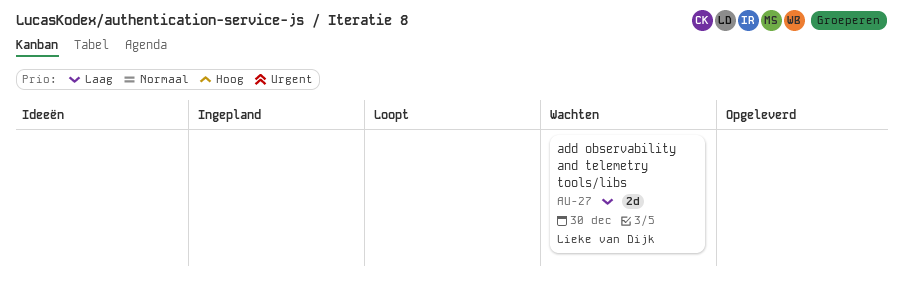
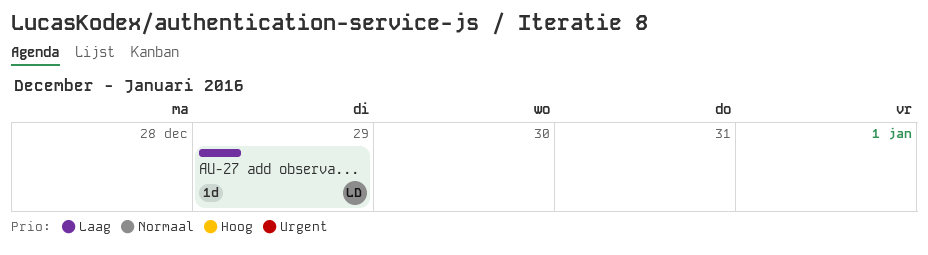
AU-27, estimate: 2d -> 1d
AU-27, due: Dec 30 -> Dec 29

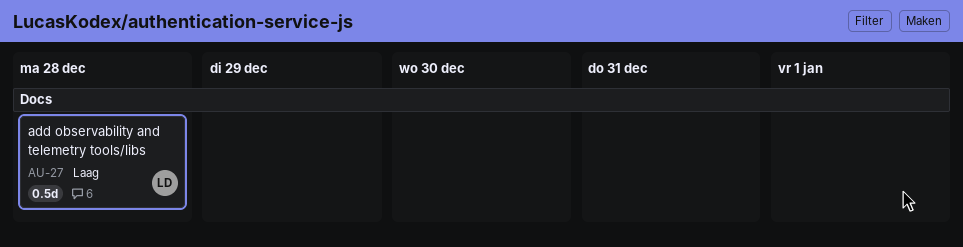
AU-27, estimate: 1d -> 0.5d
AU-27, due: Dec 29 -> Dec 28

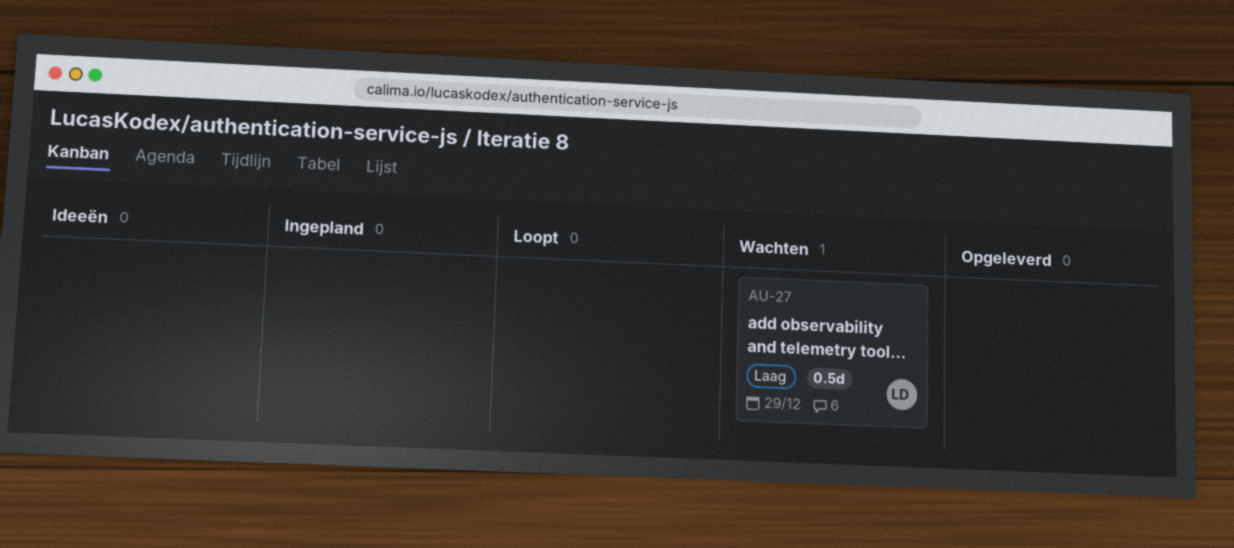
AU-27, due: Dec 28 -> Dec 29

